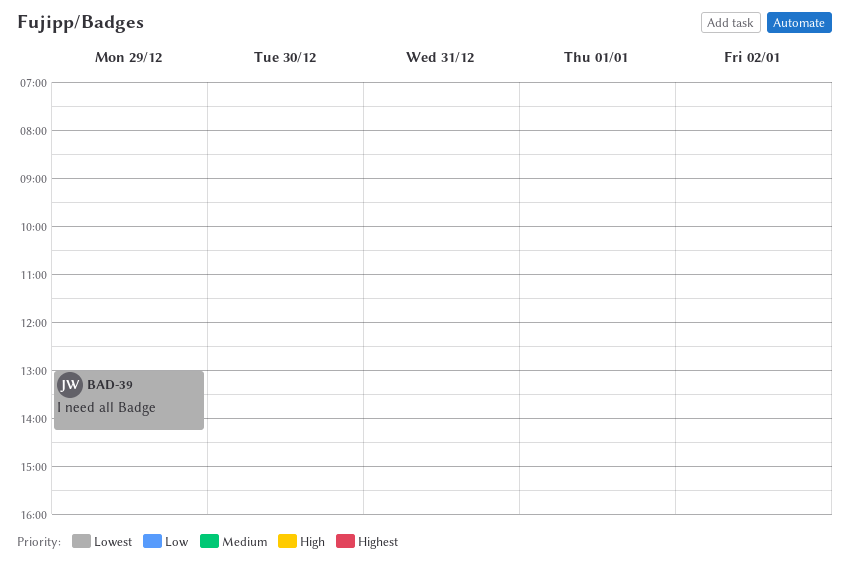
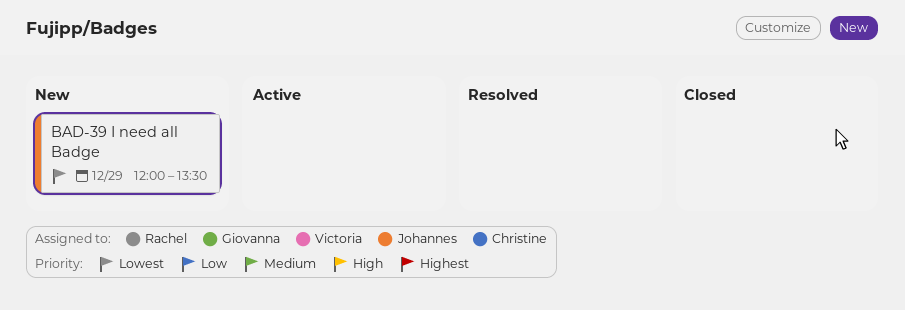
BAD-39, begins: 13:00 -> 12:00
BAD-39, ends: 14:15 -> 13:30

